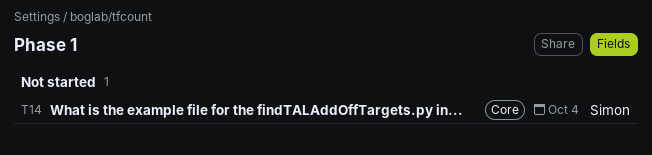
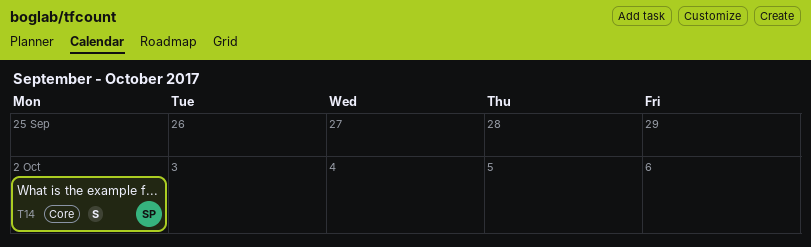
T14, due: Oct 4 -> Oct 2

